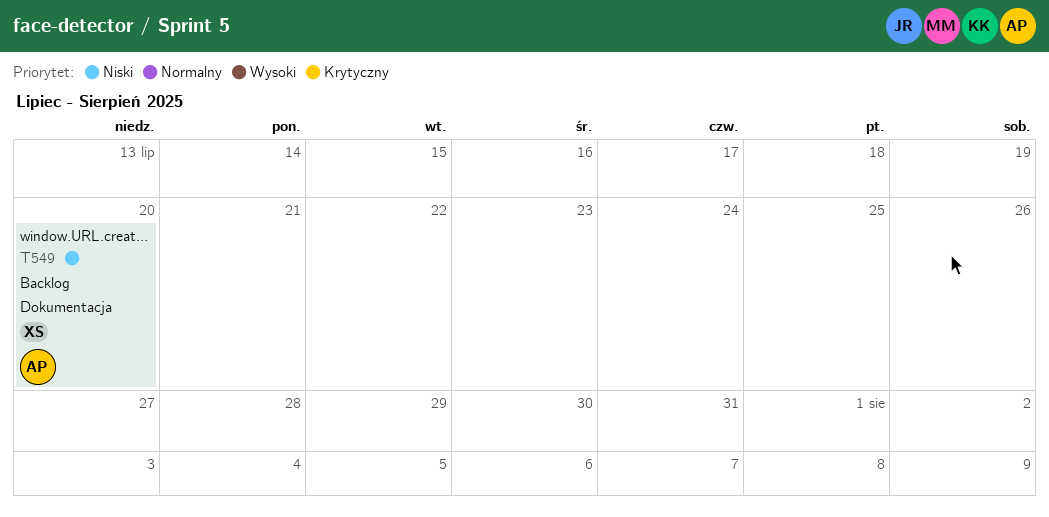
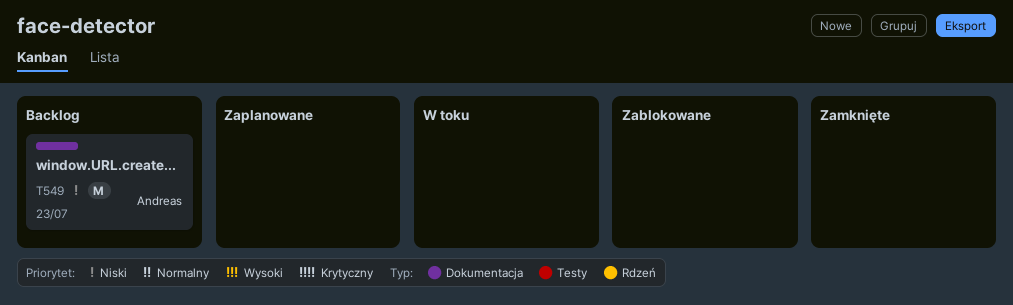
T549, estimate: XS -> M
T549, due: Jul 20 -> Jul 23

